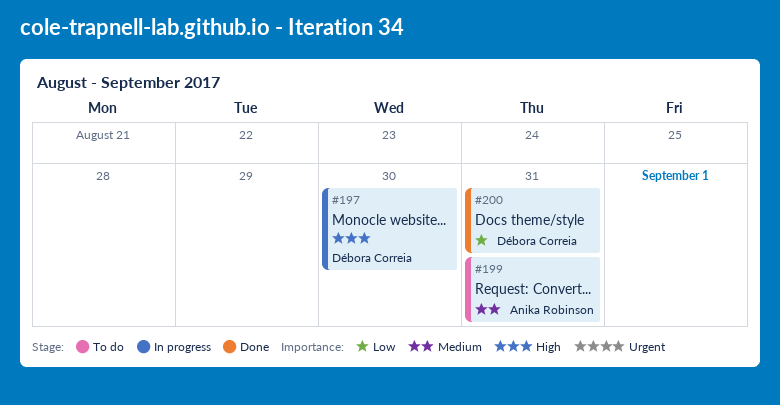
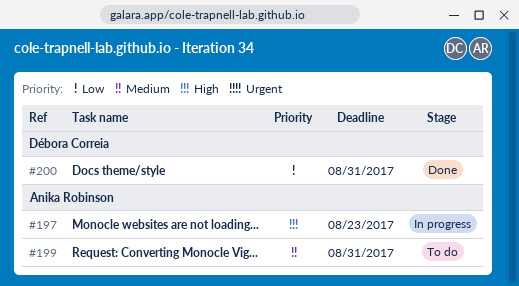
#197, owner: Débora Correia -> Anika Robinson
#197, due: Aug 30 -> Aug 23

